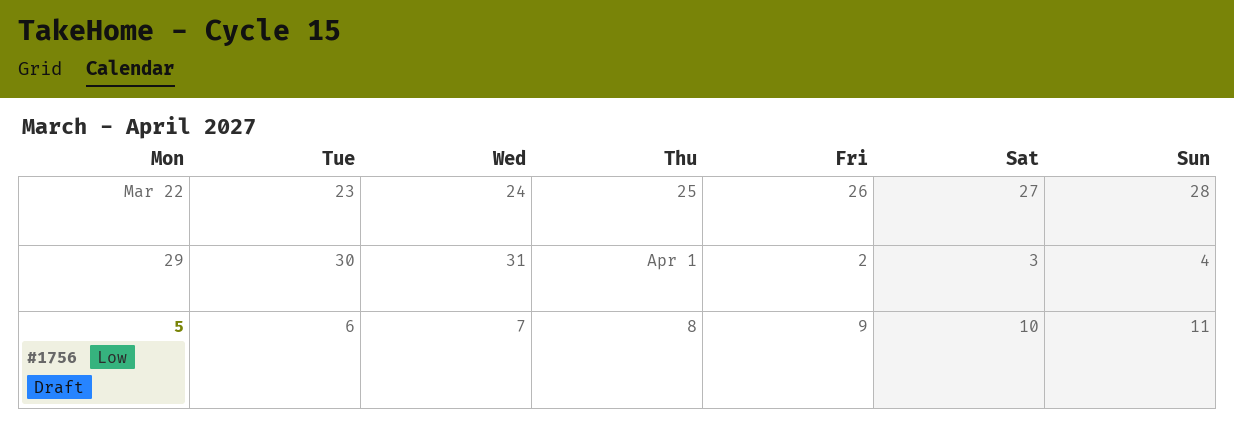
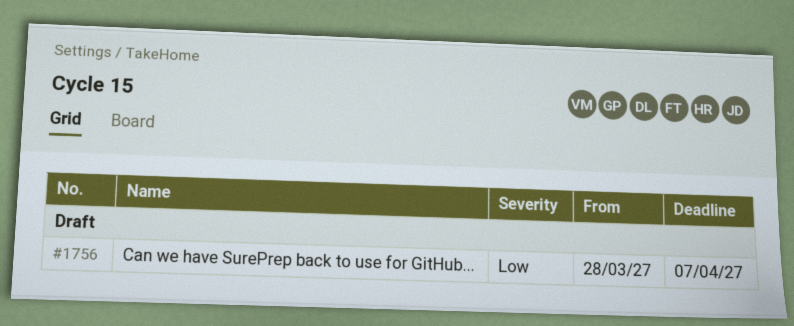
#1756, due: Apr 5 -> Apr 7

